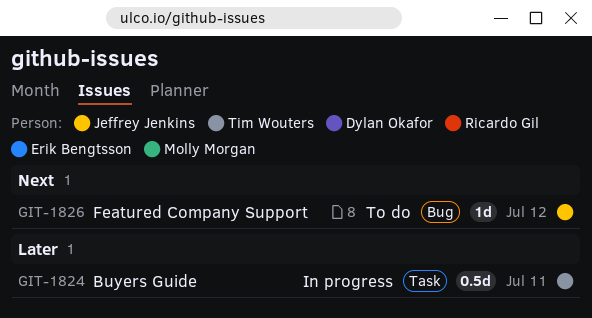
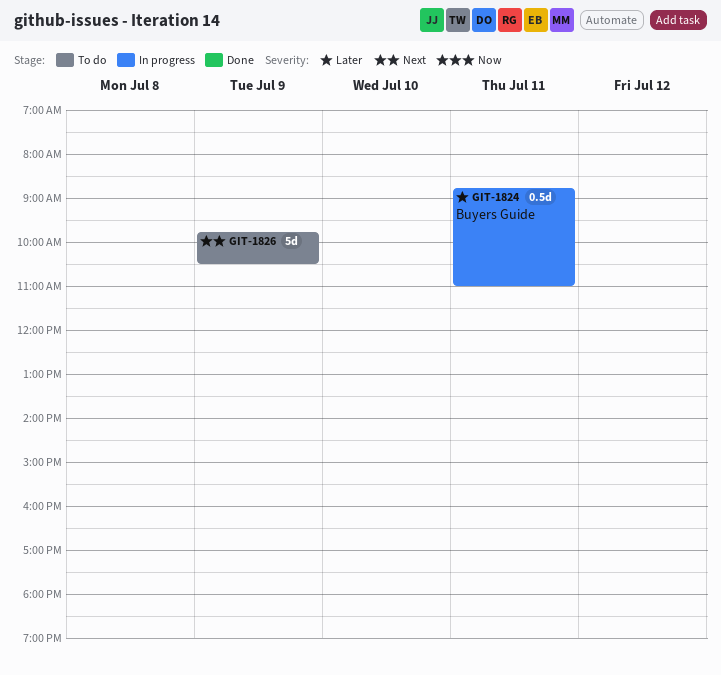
GIT-1826, estimate: 1d -> 5d
GIT-1826, day: Jul 12 -> Jul 9

